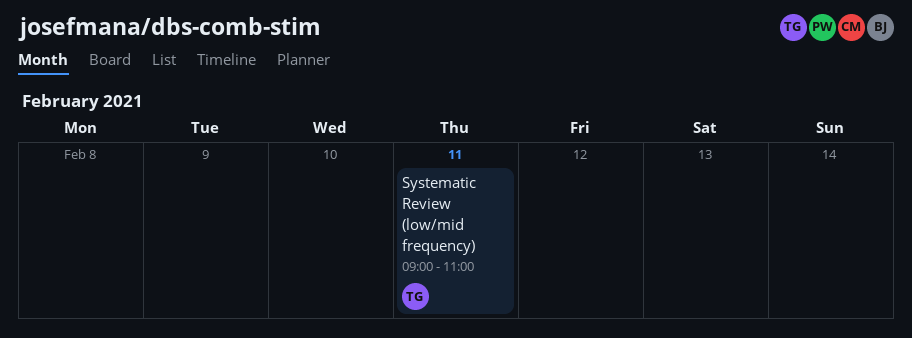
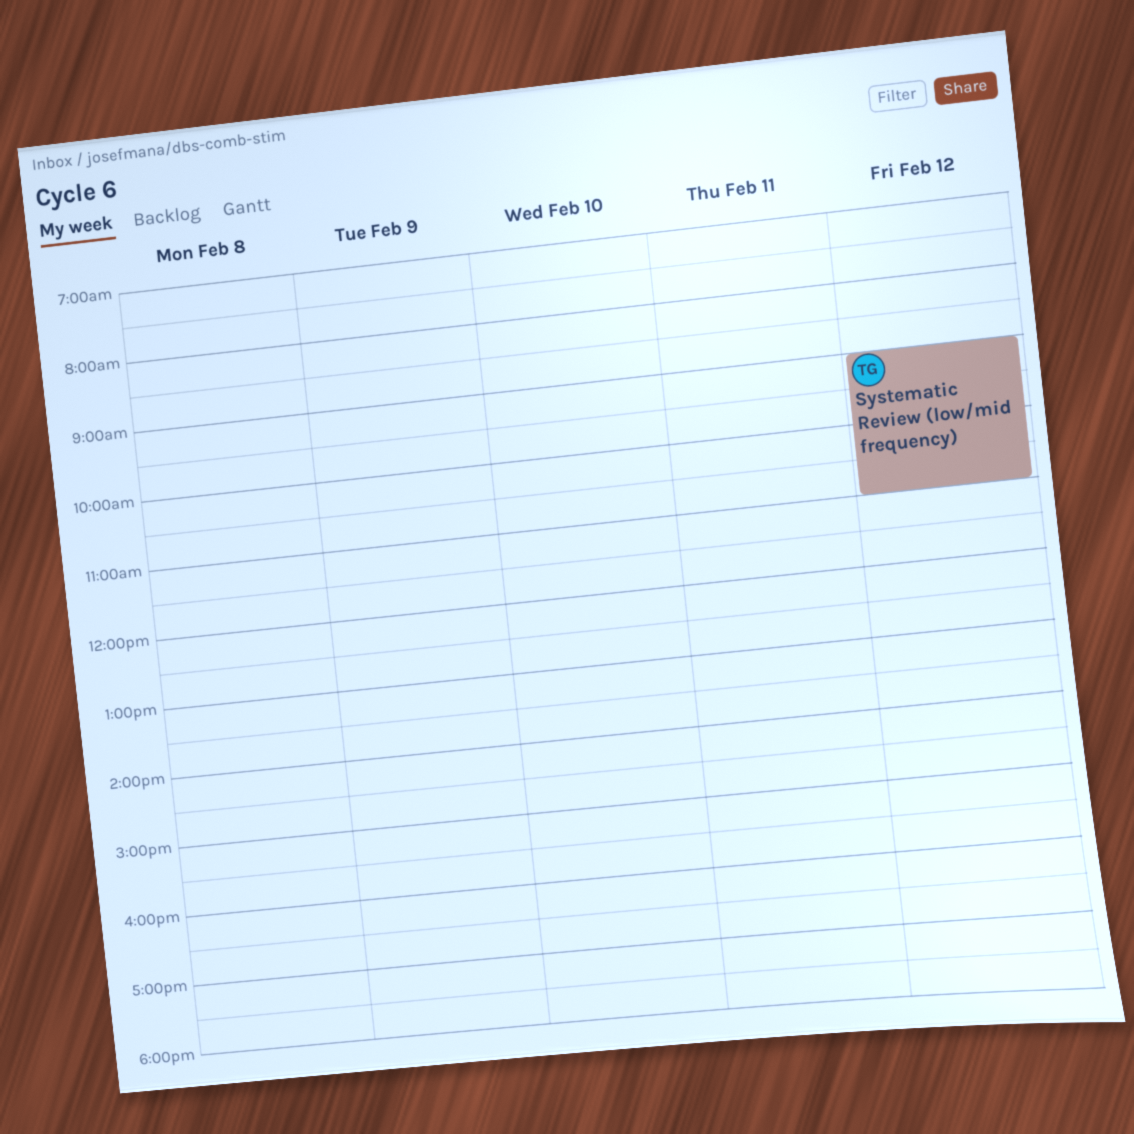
Systematic Review (low/mid frequency), day: Feb 11 -> Feb 12

